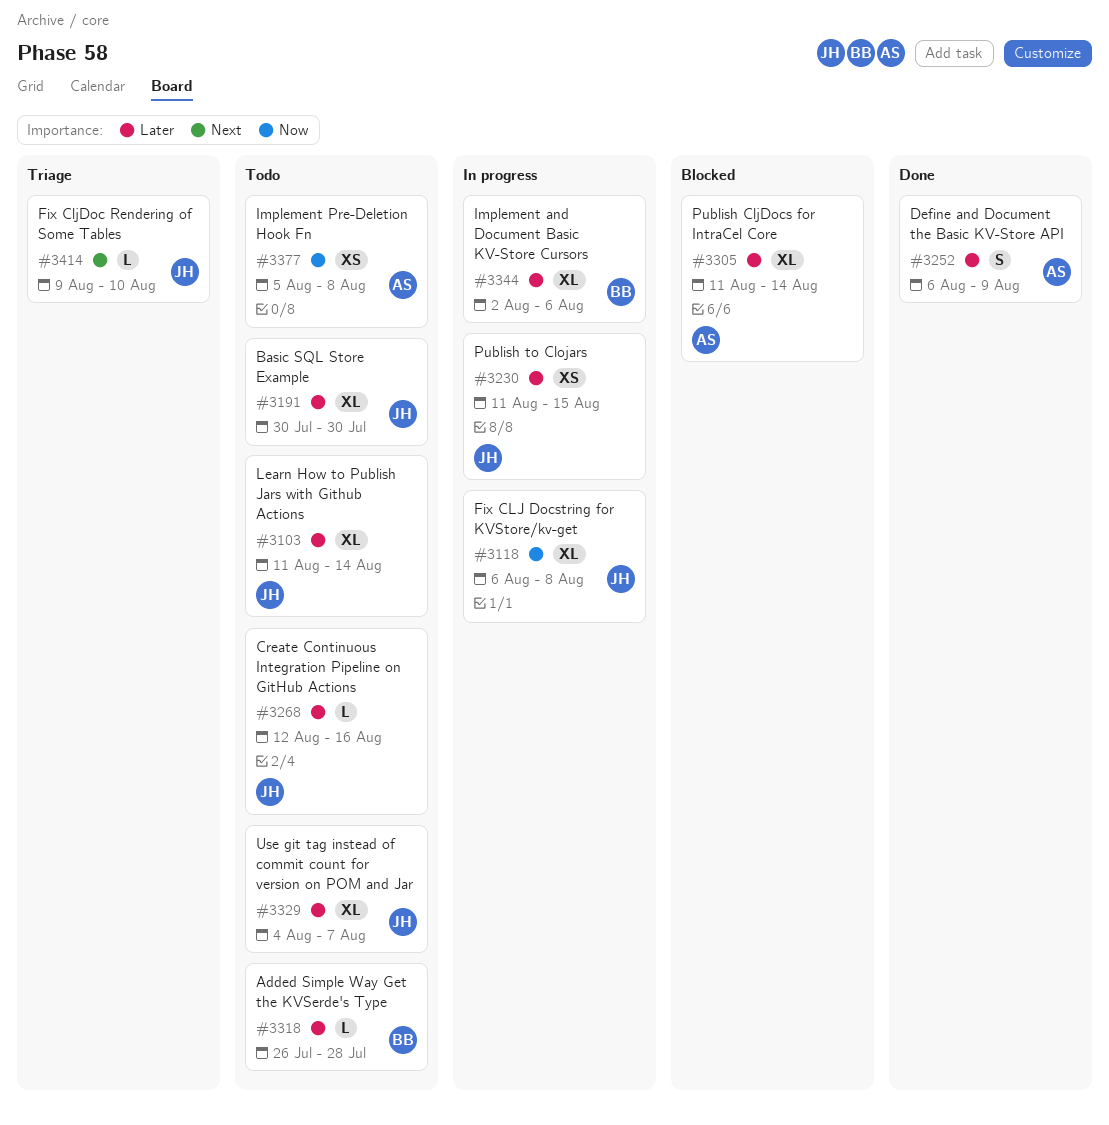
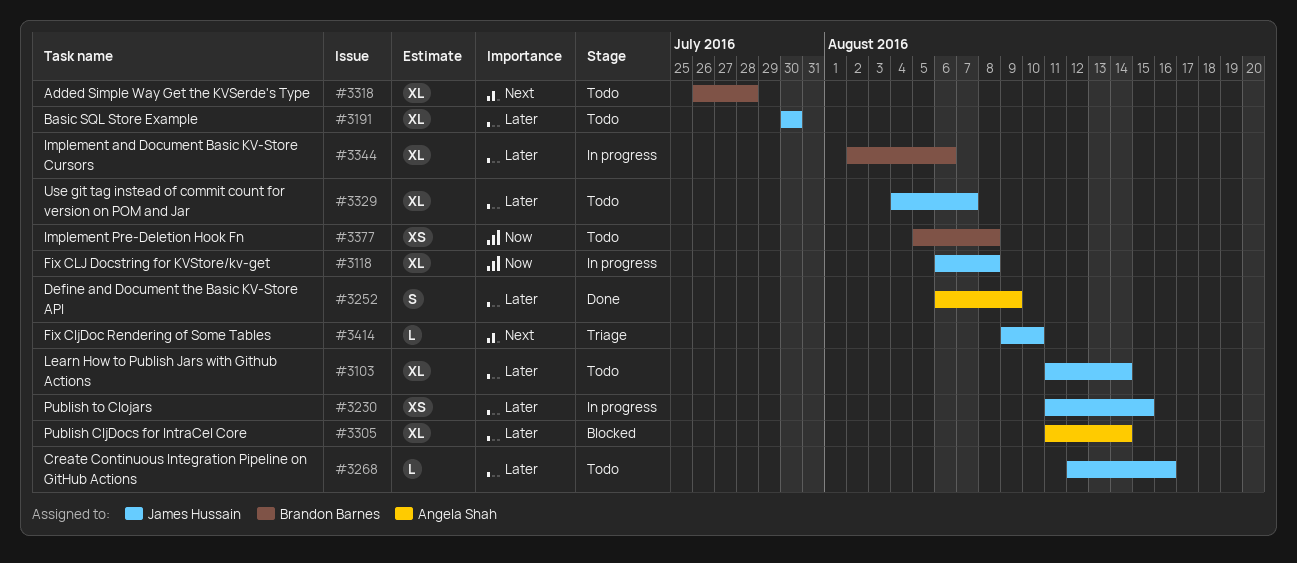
#3318, priority: Later -> Next
#3318, estimate: L -> XL
#3377, owner: Angela Shah -> Brandon Barnes

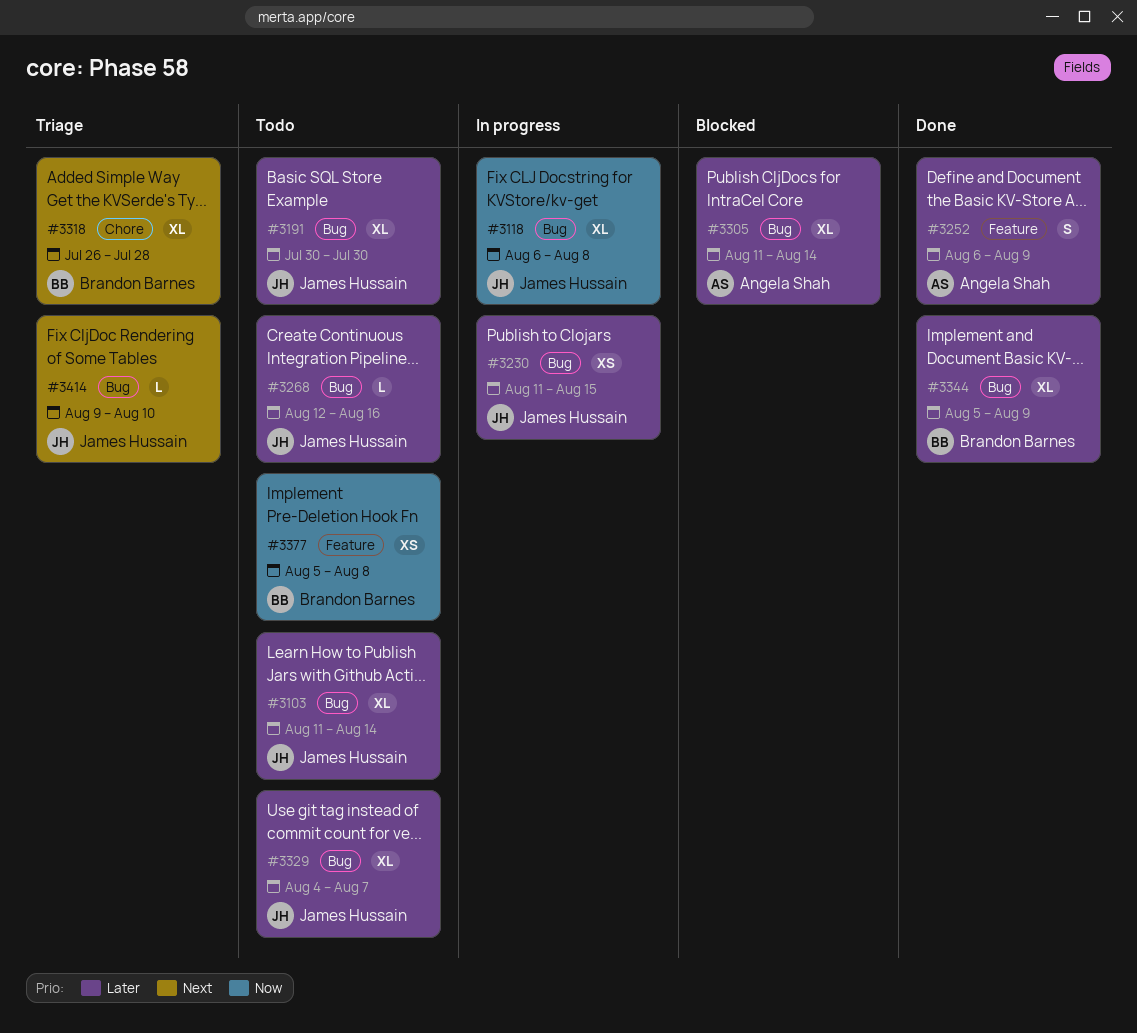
#3318, status: Todo -> Triage
#3344, status: In progress -> Done
#3344, start: Aug 2 -> Aug 5
#3344, due: Aug 6 -> Aug 9

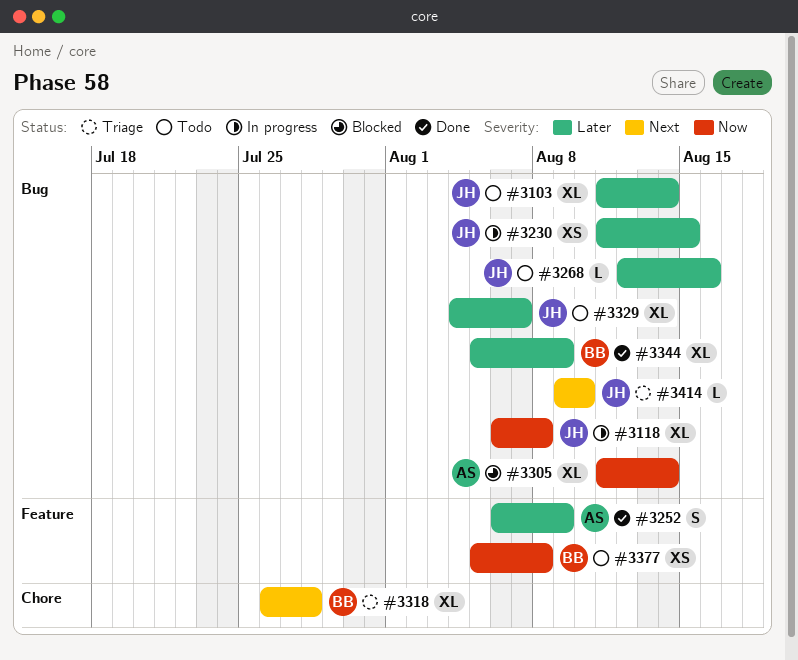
#3191: present -> none
#3305, priority: Later -> Now

